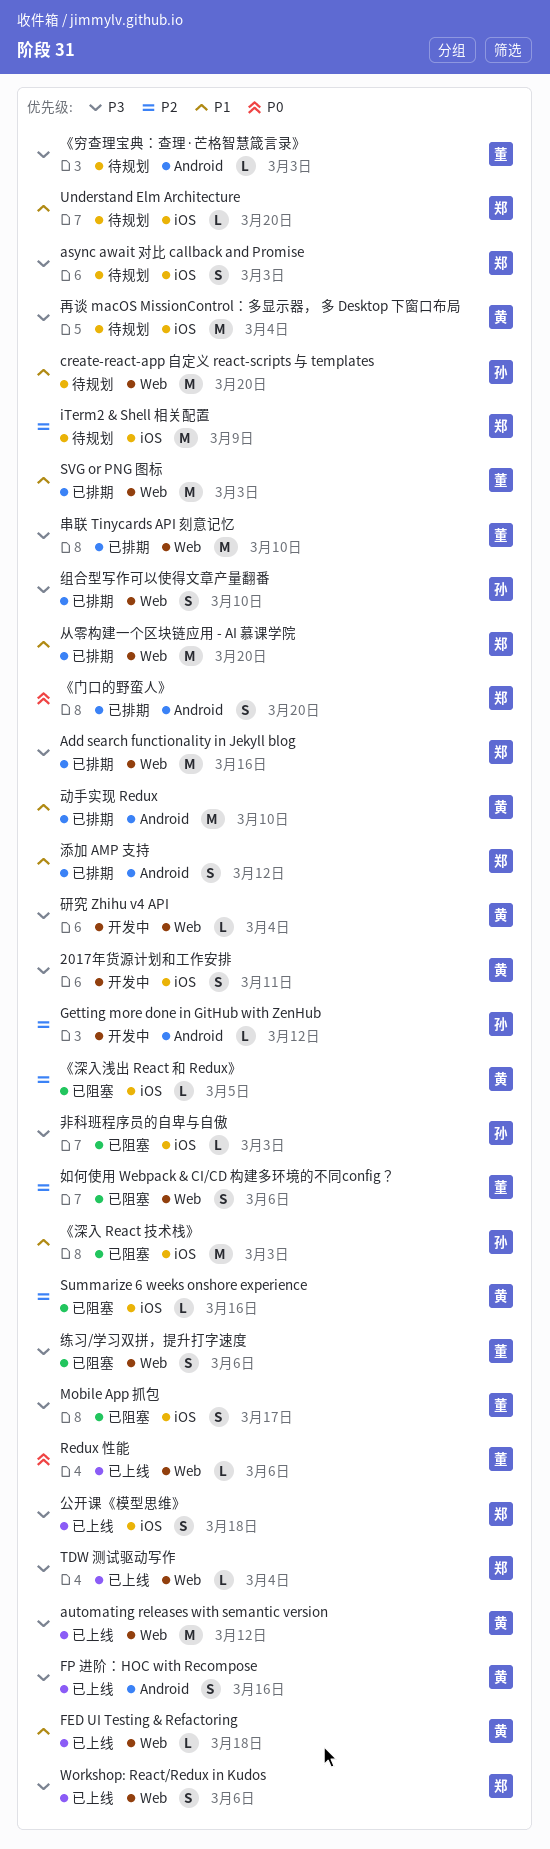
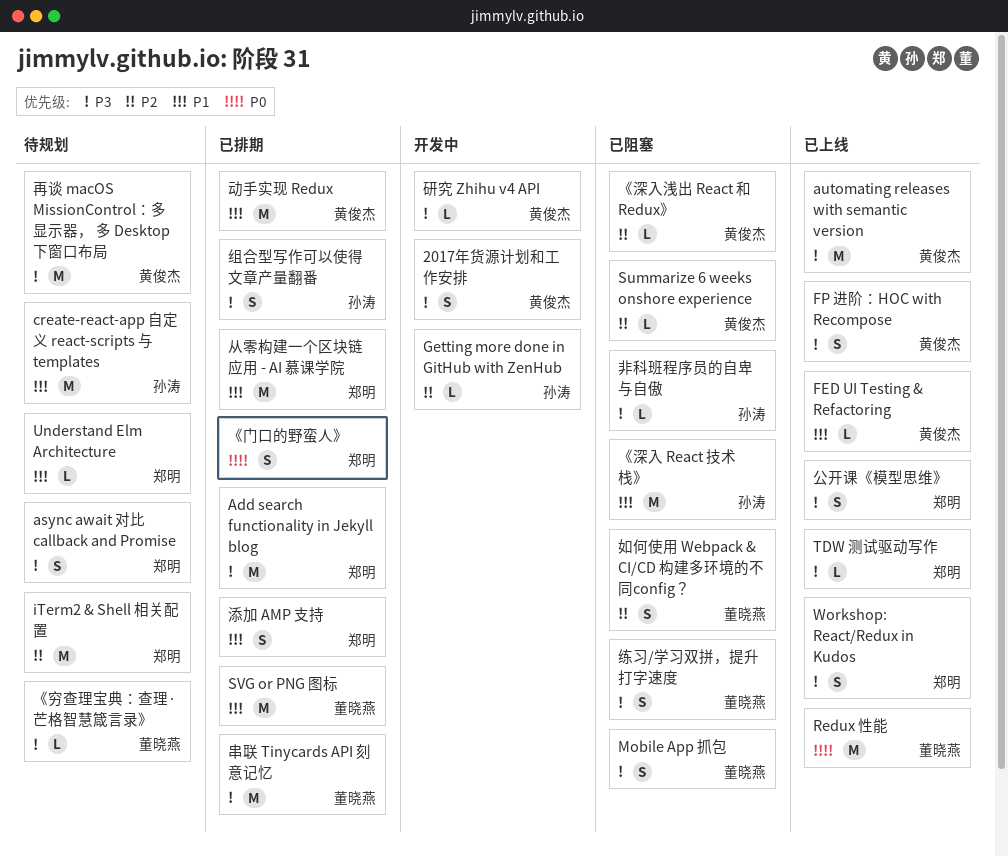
Redux 性能, estimate: L -> M

